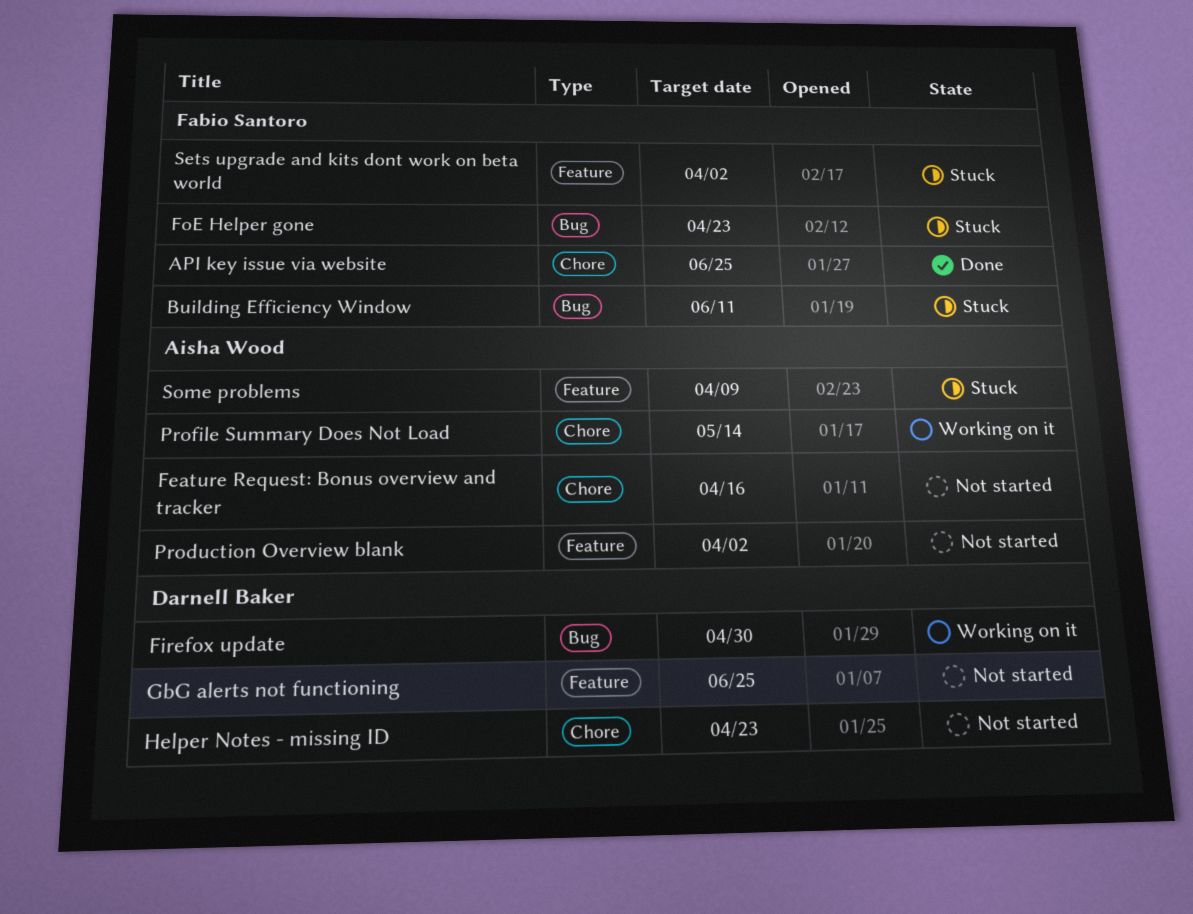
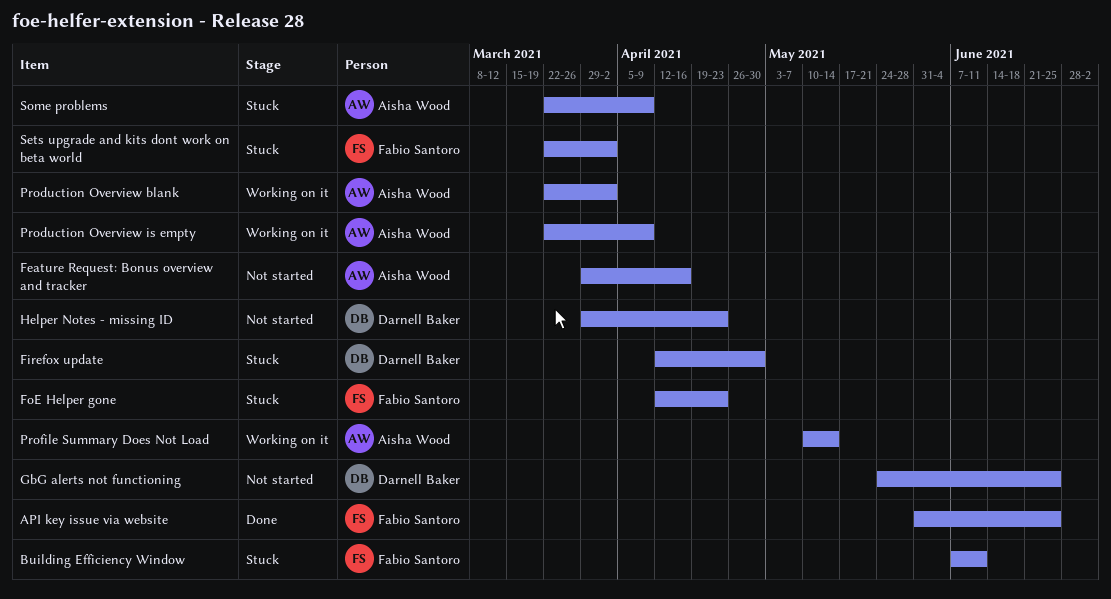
Firefox update, status: Working on it -> Stuck
Production Overview blank, status: Not started -> Working on it
Production Overview is empty: none -> present

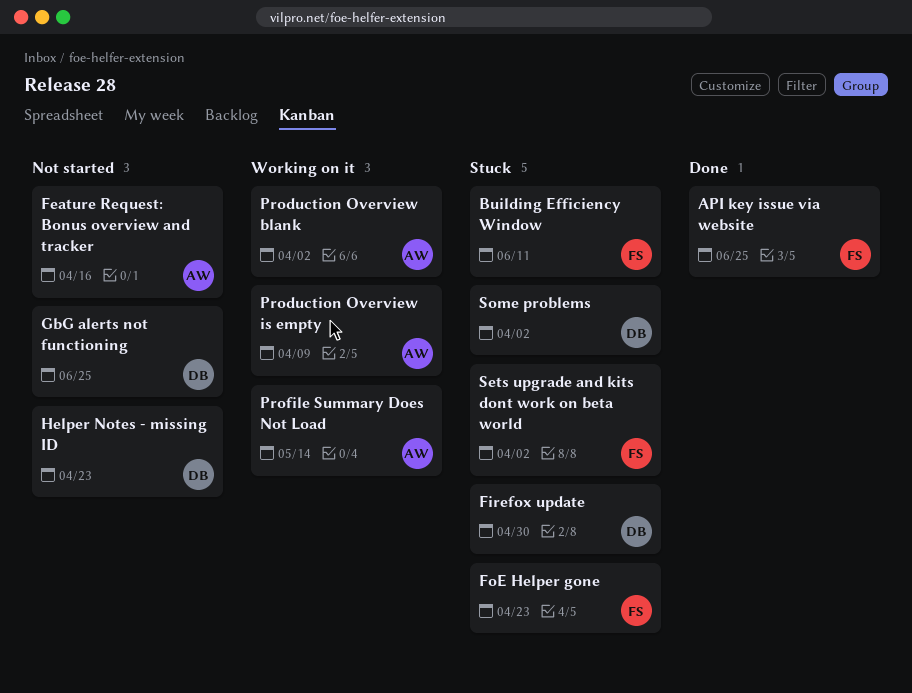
Some problems, owner: Aisha Wood -> Darnell Baker
Some problems, due: Apr 9 -> Apr 2

